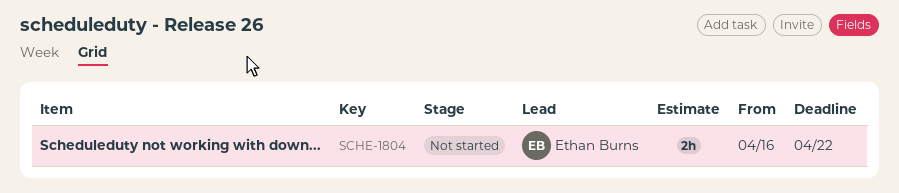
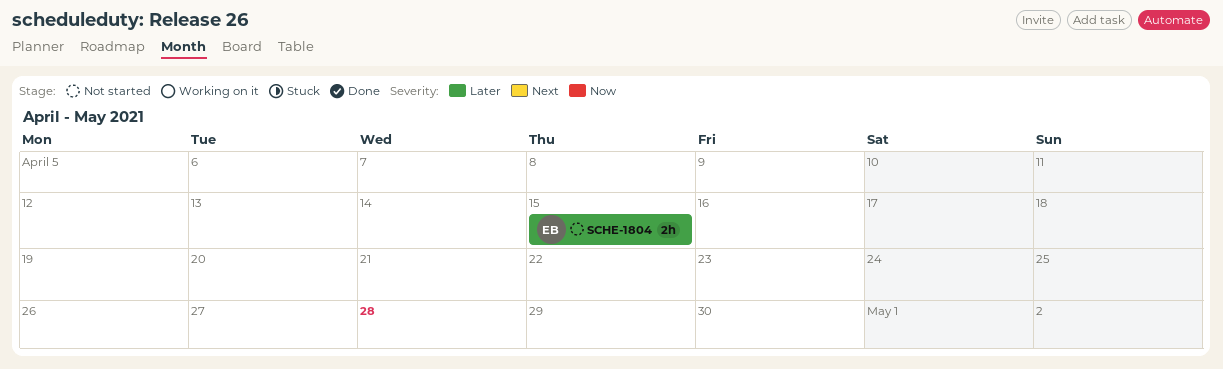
SCHE-1804, start: Apr 16 -> Apr 15
SCHE-1804, due: Apr 22 -> Apr 15

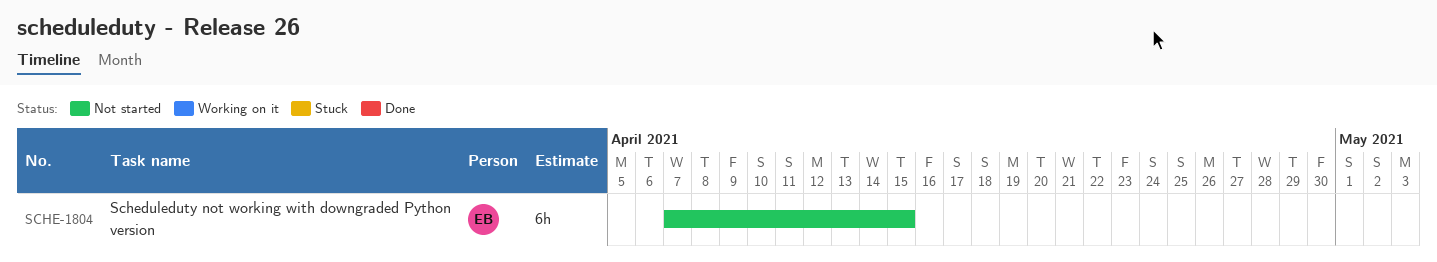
SCHE-1804, estimate: 2h -> 6h
SCHE-1804, start: Apr 15 -> Apr 7

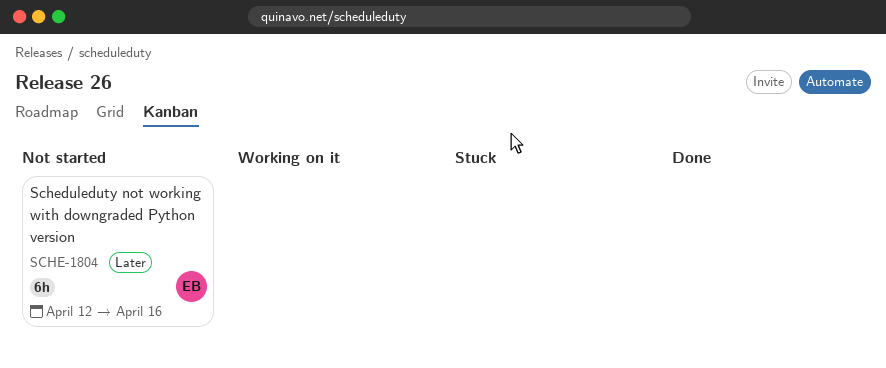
SCHE-1804, start: Apr 7 -> Apr 12
SCHE-1804, due: Apr 15 -> Apr 16

